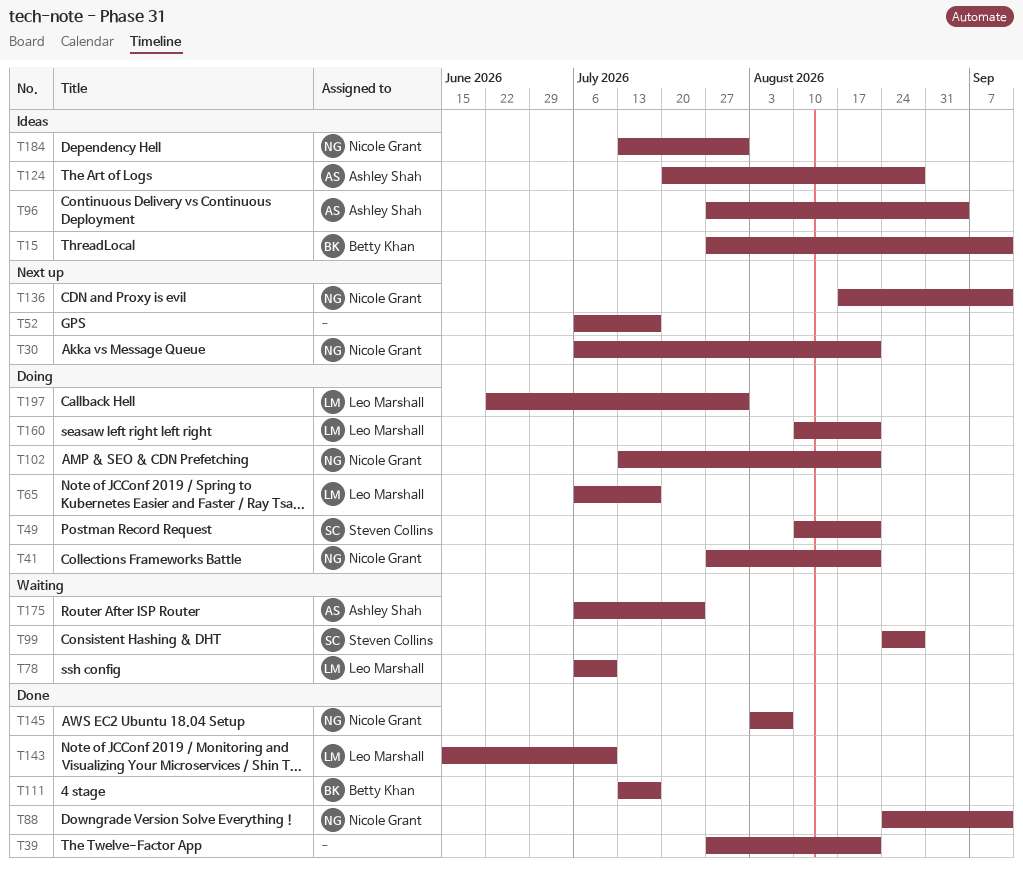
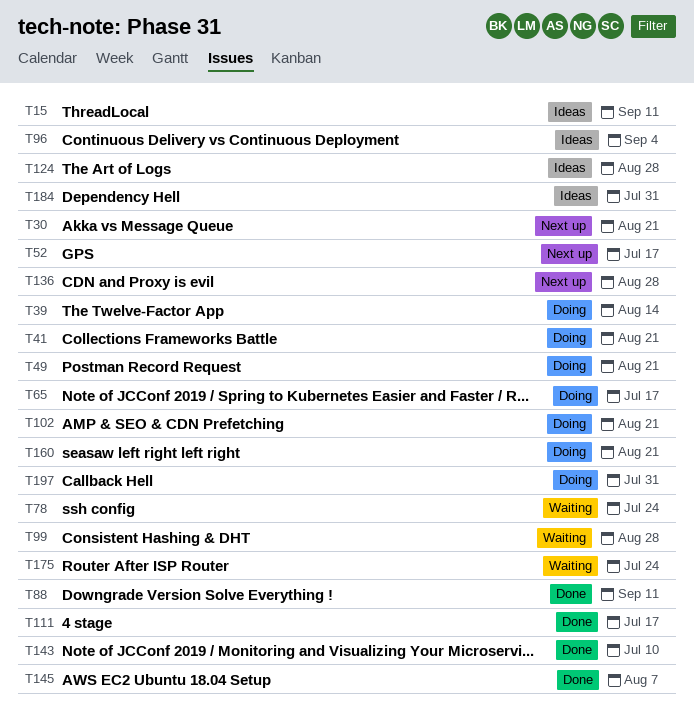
T39, status: Done -> Doing
T39, due: Aug 21 -> Aug 14
T78, due: Jul 10 -> Jul 24
T136, due: Sep 11 -> Aug 28

